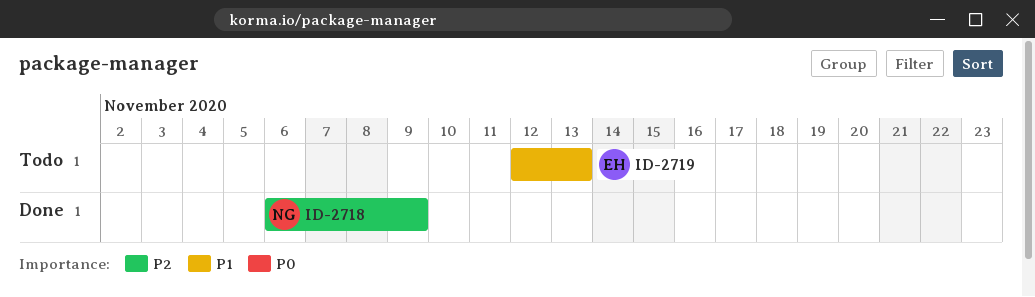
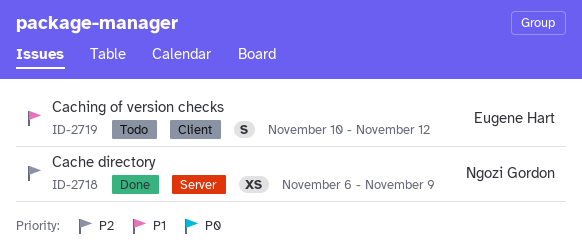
ID-2719, start: Nov 12 -> Nov 10
ID-2719, due: Nov 13 -> Nov 12

